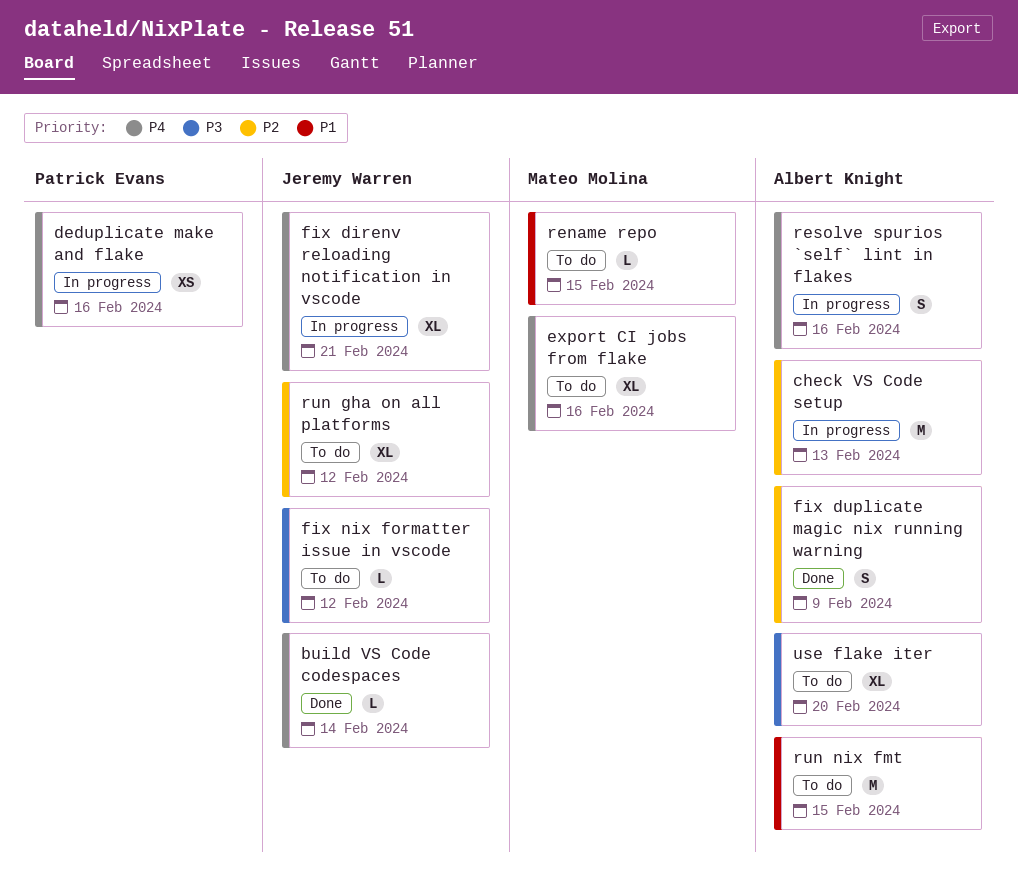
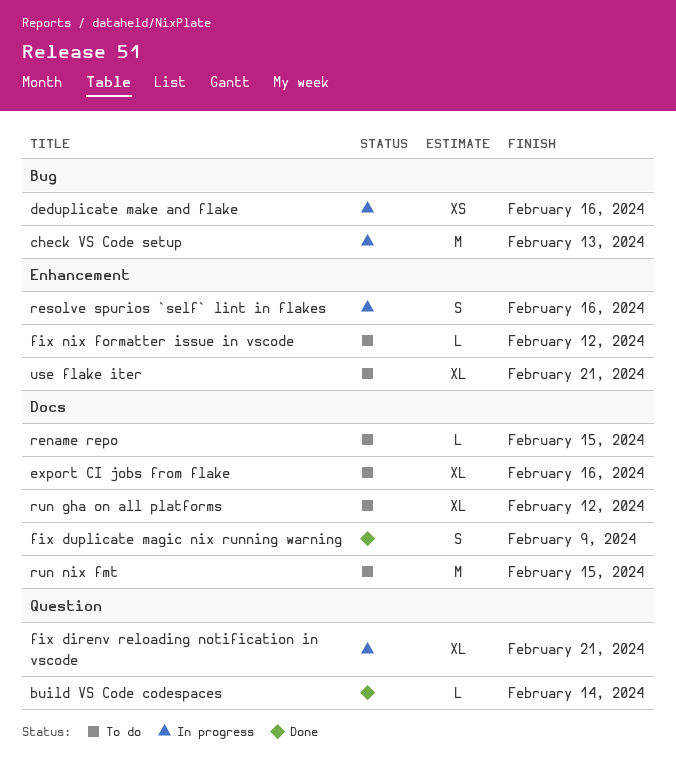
use flake iter, due: Feb 20 -> Feb 21

